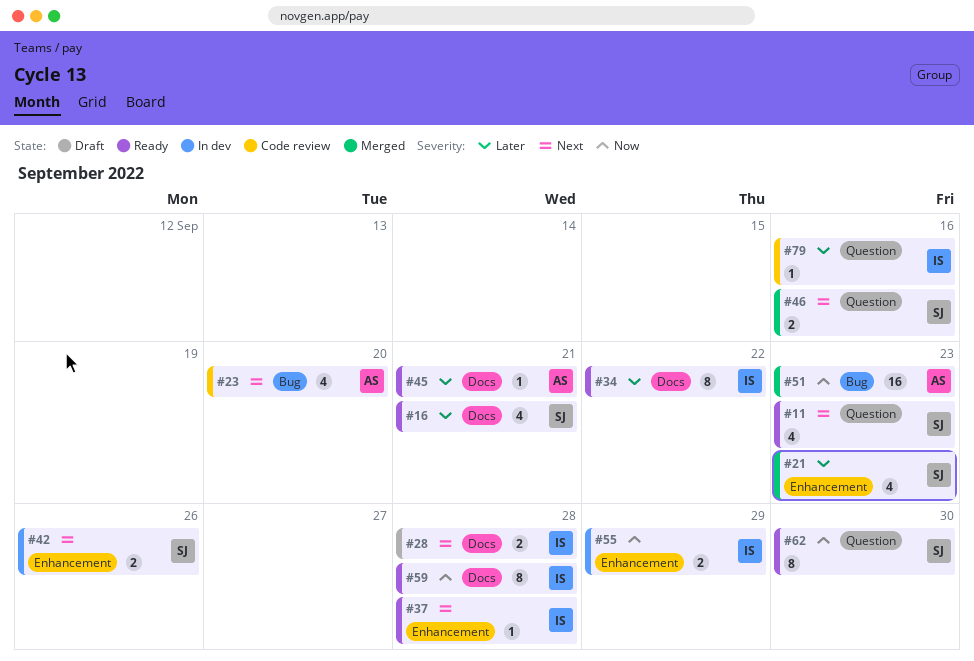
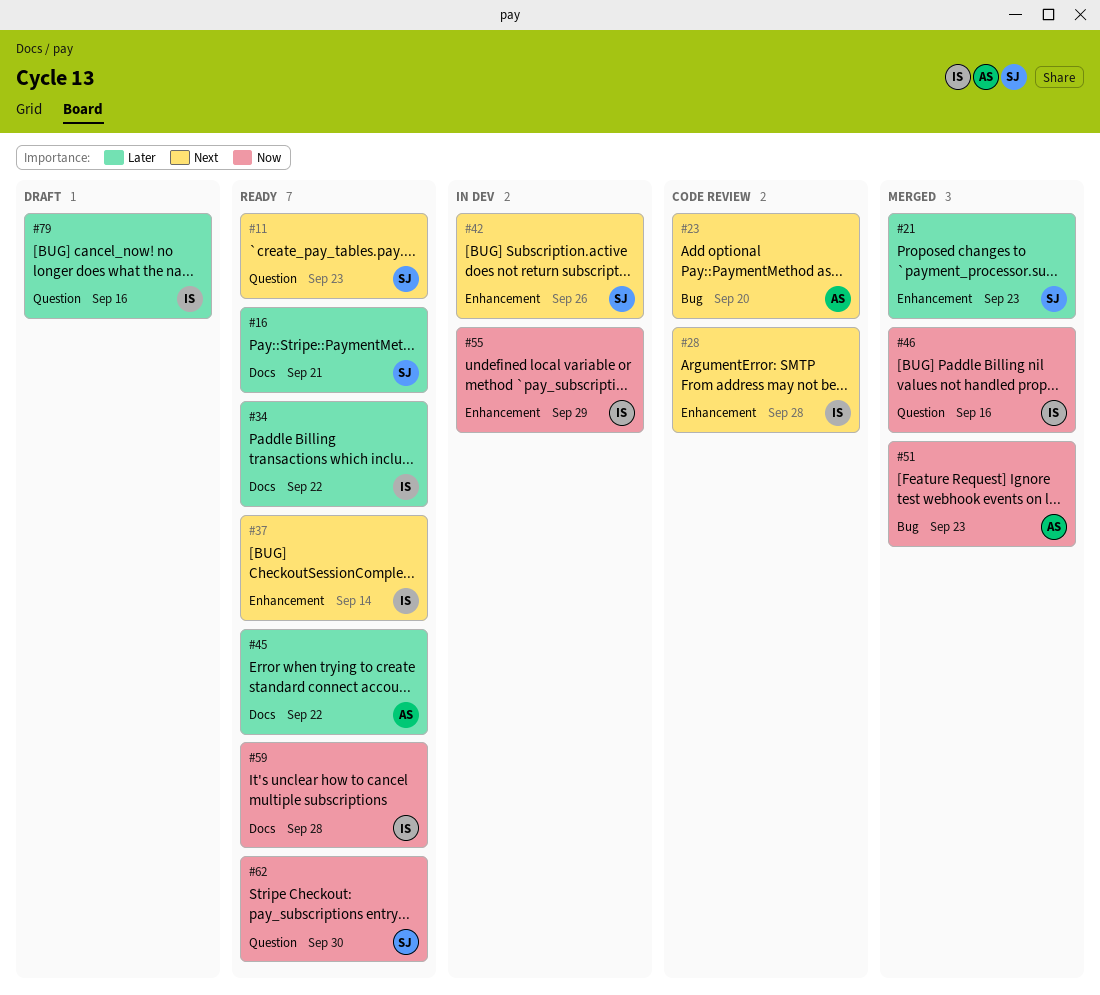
#28, status: Draft -> Code review
#28, label: Docs -> Enhancement
#37, due: Sep 28 -> Sep 14
#45, due: Sep 21 -> Sep 22
#46, owner: SJ -> IS
#46, priority: Next -> Now
#79, status: Code review -> Draft

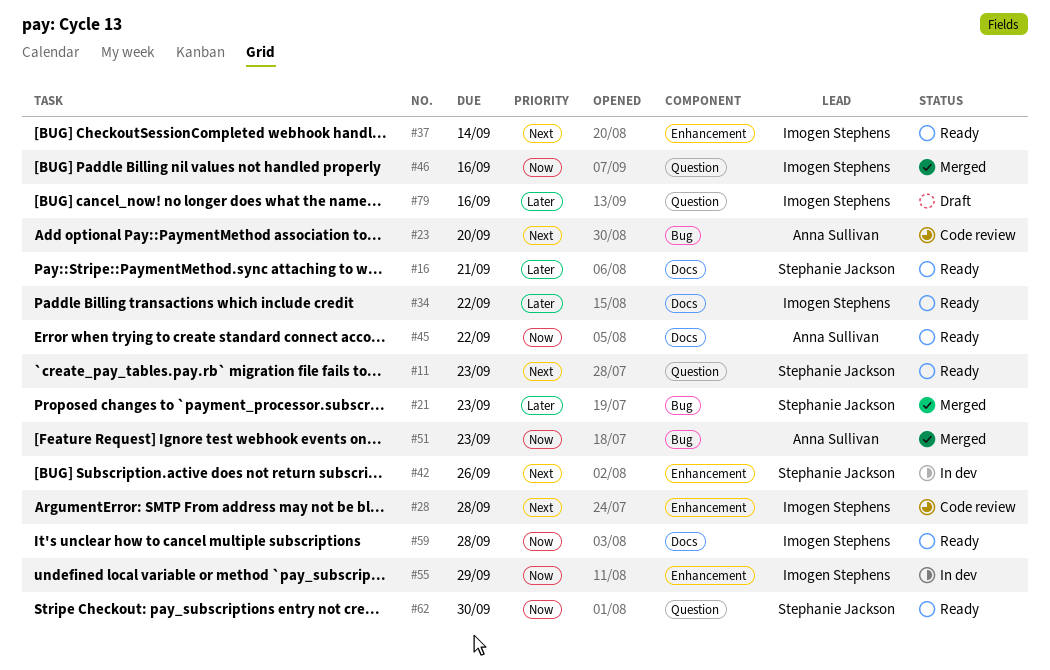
#21, label: Enhancement -> Bug
#45, priority: Later -> Now

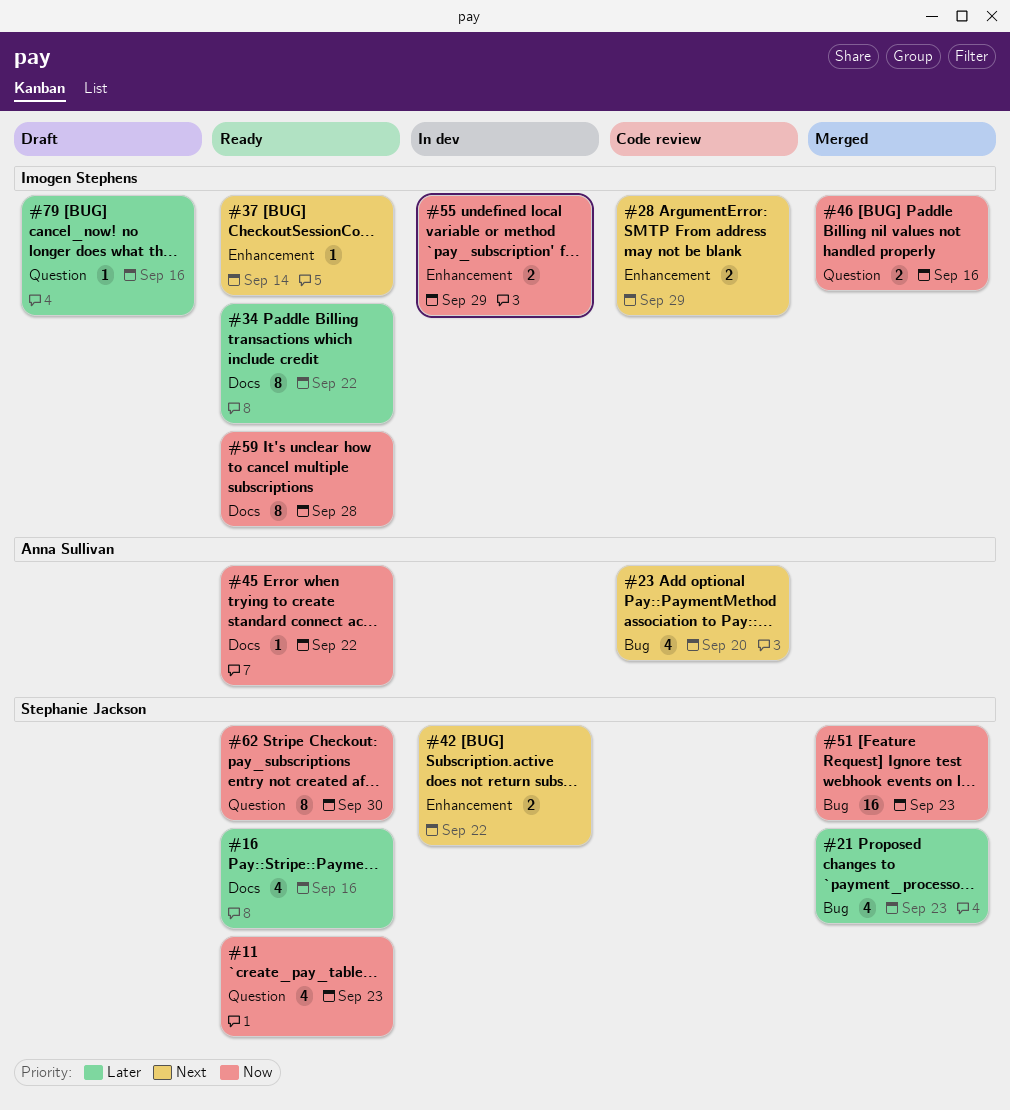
#11, priority: Next -> Now
#16, due: Sep 21 -> Sep 16
#28, due: Sep 28 -> Sep 29
#42, due: Sep 26 -> Sep 22
#51, owner: Anna Sullivan -> Stephanie Jackson

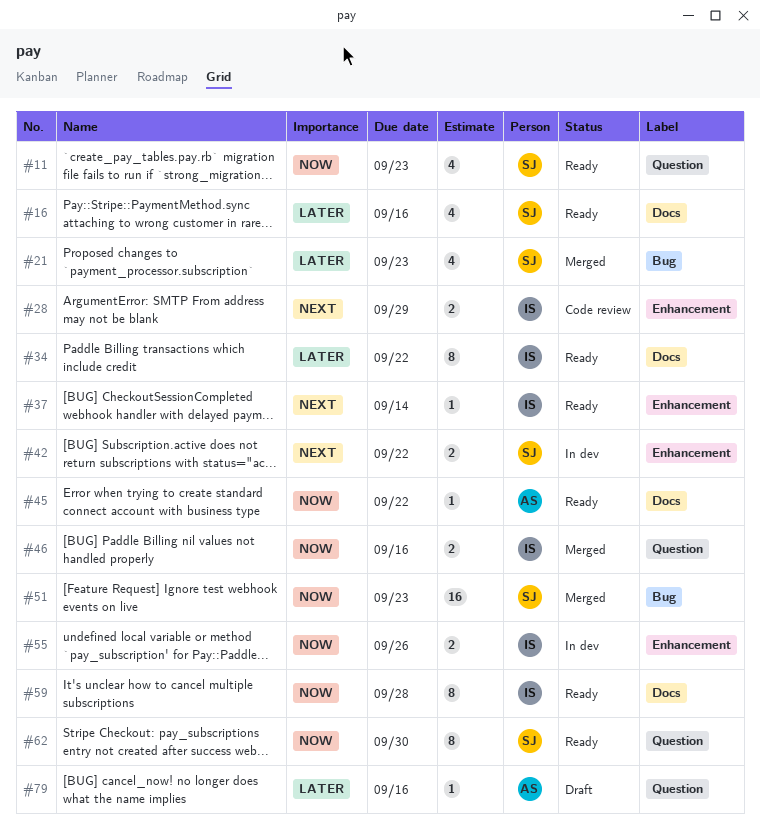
#23: present -> none
#55, due: Sep 29 -> Sep 26
#79, owner: Imogen Stephens -> Anna Sullivan

